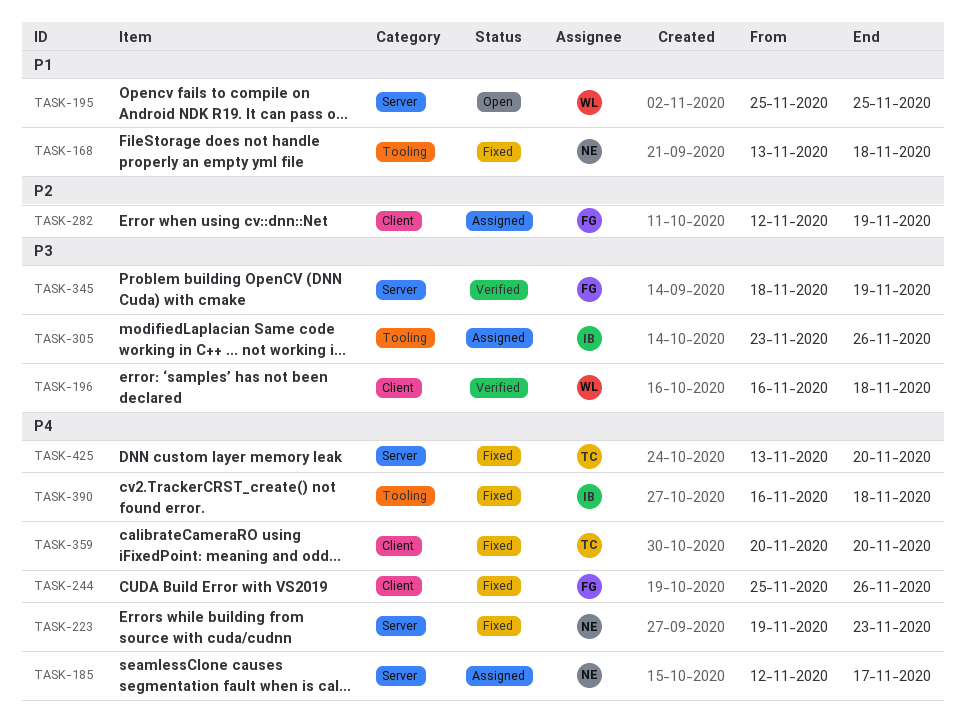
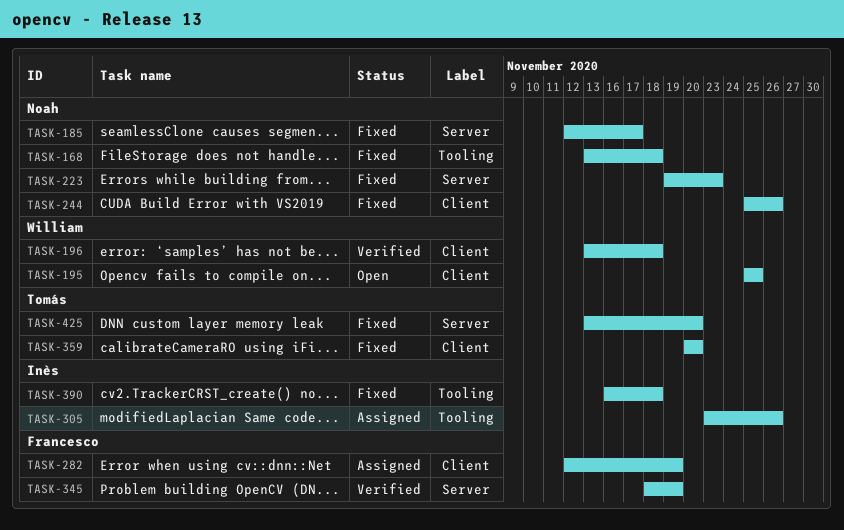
TASK-185, status: Assigned -> Fixed
TASK-195, label: Server -> Client
TASK-196, start: Nov 16 -> Nov 13
TASK-244, owner: Francesco -> Noah

